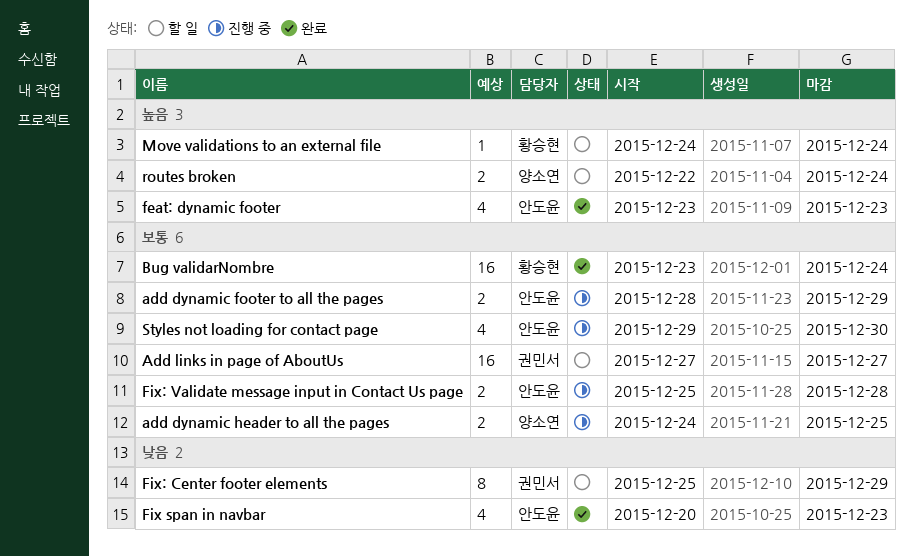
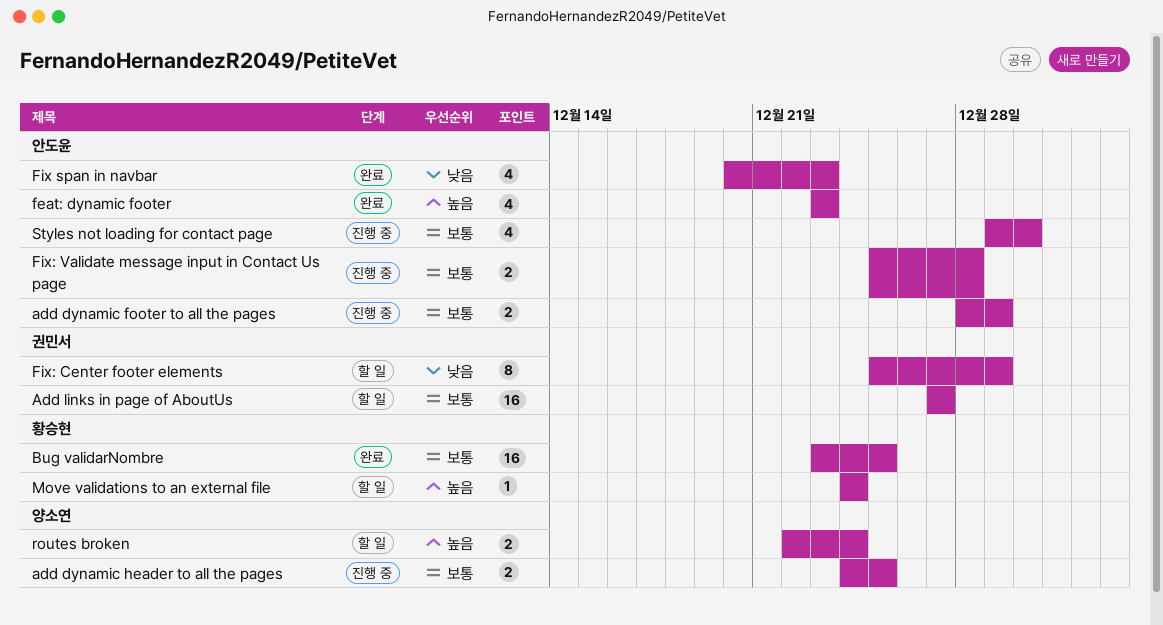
Bug validarNombre, due: Dec 24 -> Dec 25

